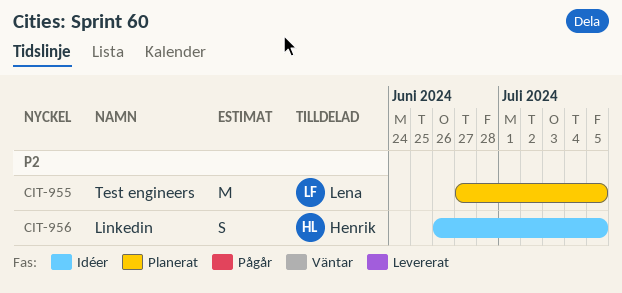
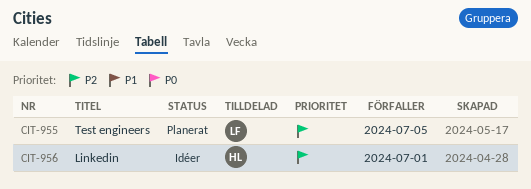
CIT-956, due: Jul 5 -> Jul 1

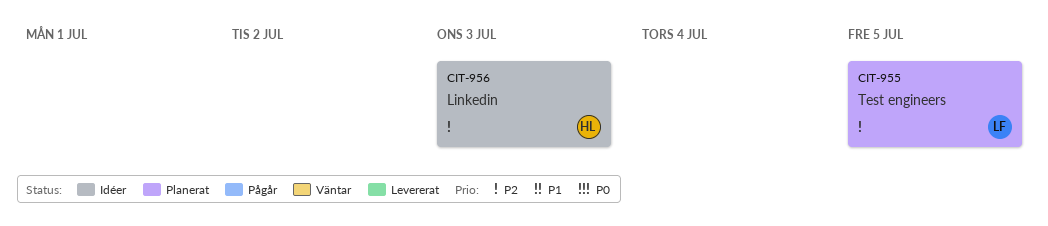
CIT-956, due: Jul 1 -> Jul 3

